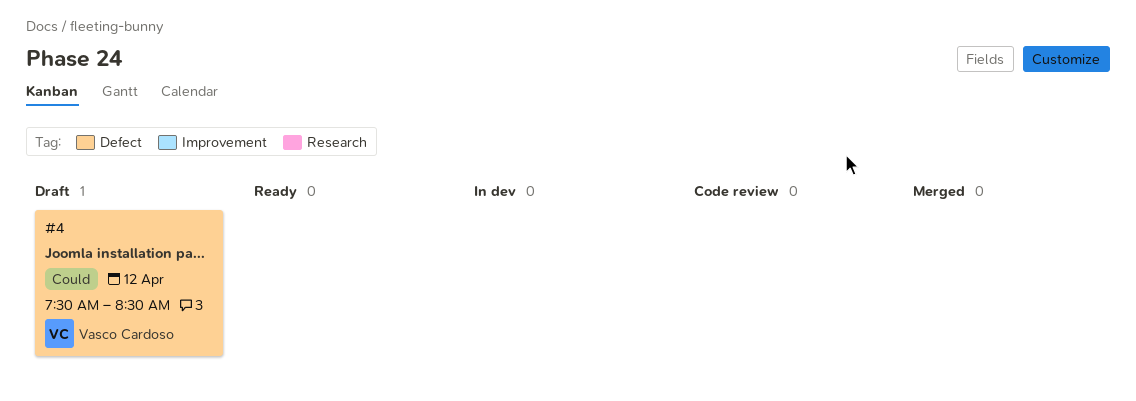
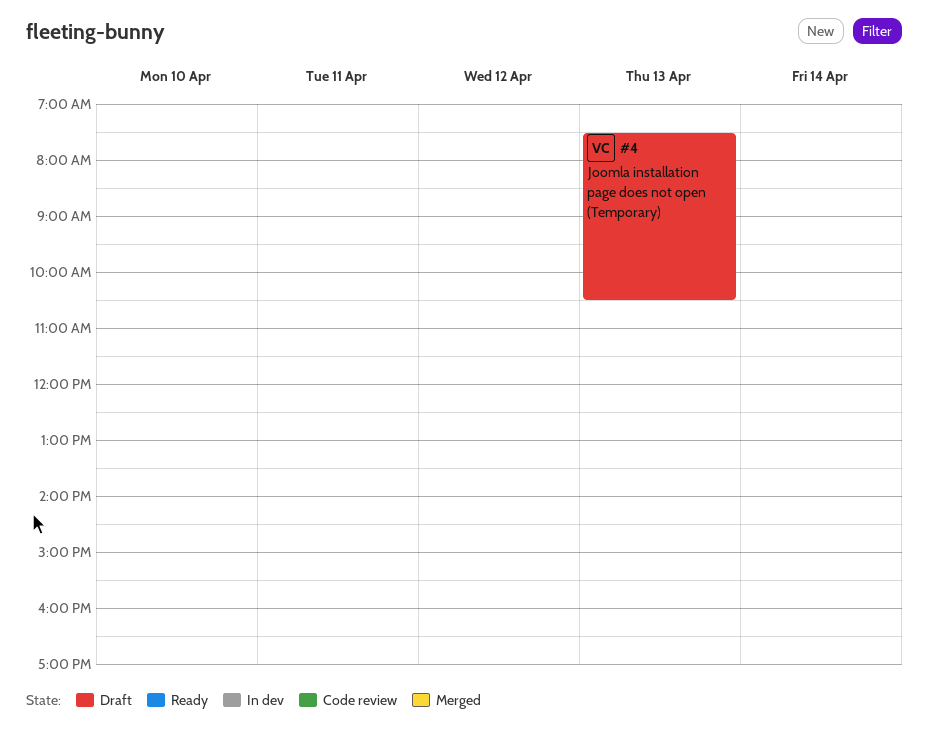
#4, day: Apr 12 -> Apr 13
#4, ends: 08:30 -> 10:30

